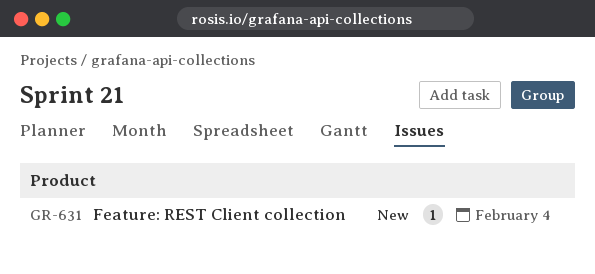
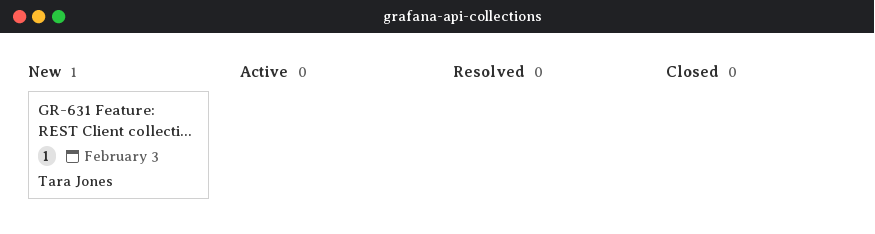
GR-631, due: Feb 4 -> Feb 3

